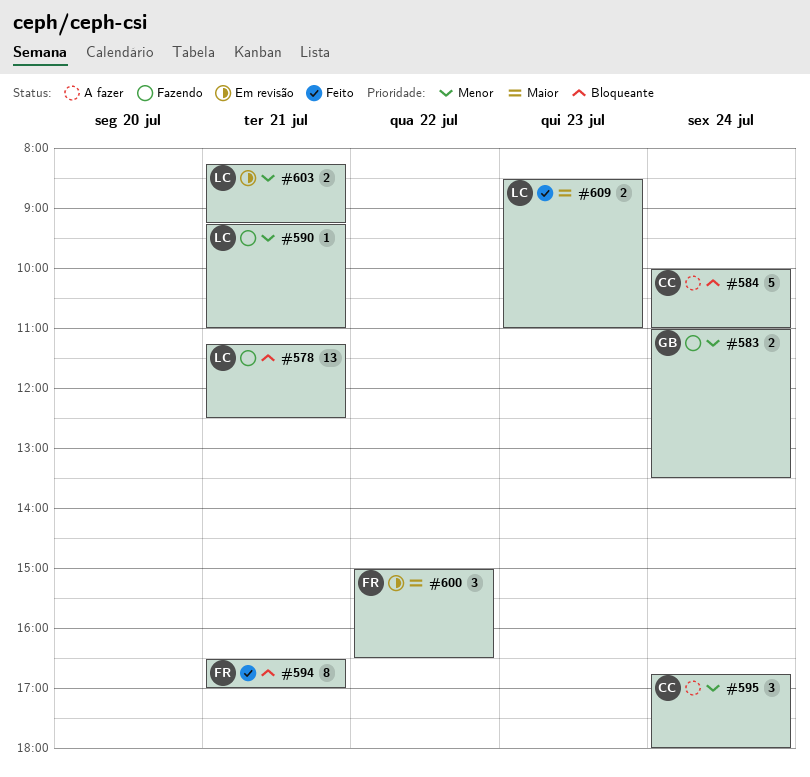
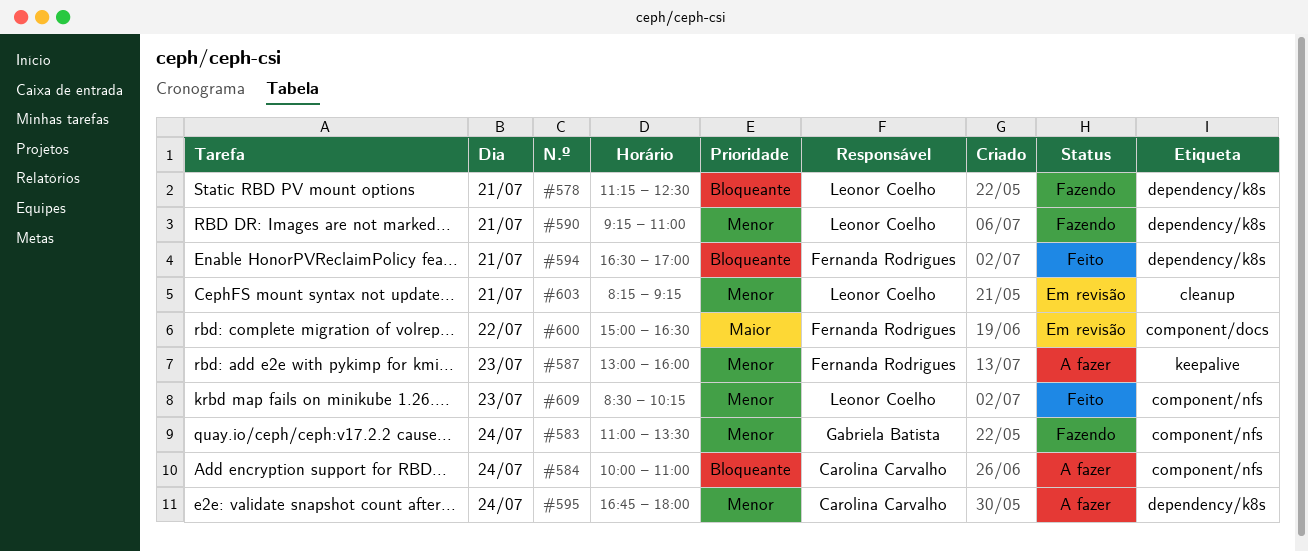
#587: none -> present
#609, priority: Maior -> Menor
#609, ends: 11:00 -> 10:15

